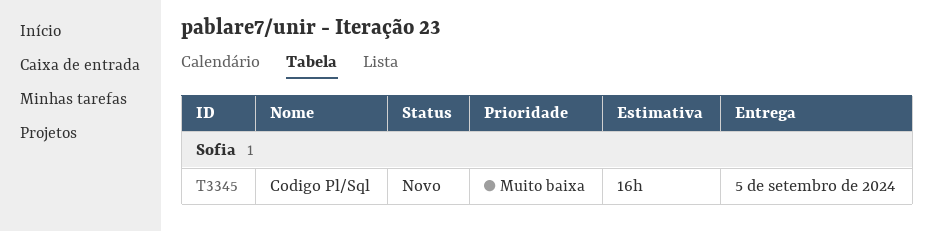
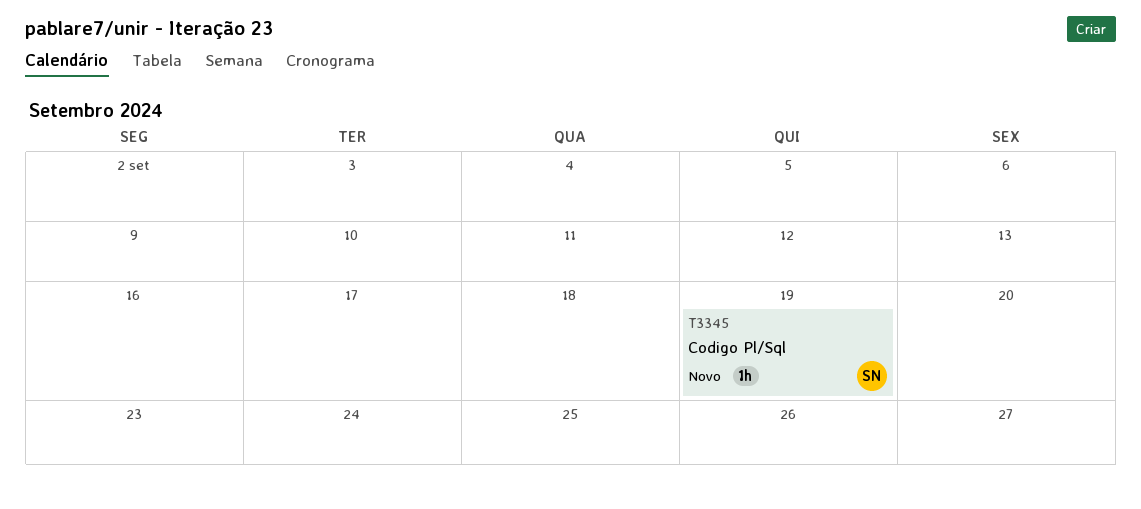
T3345, estimate: 16h -> 1h
T3345, due: Sep 5 -> Sep 19

